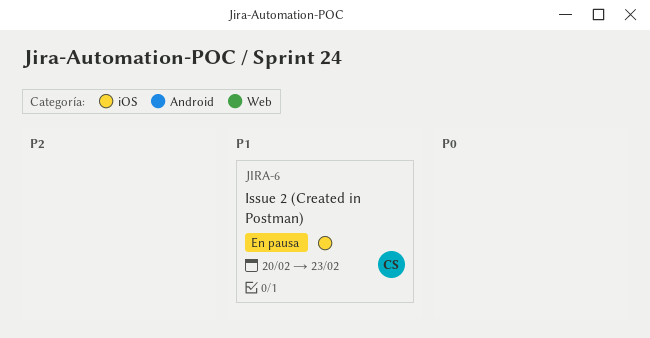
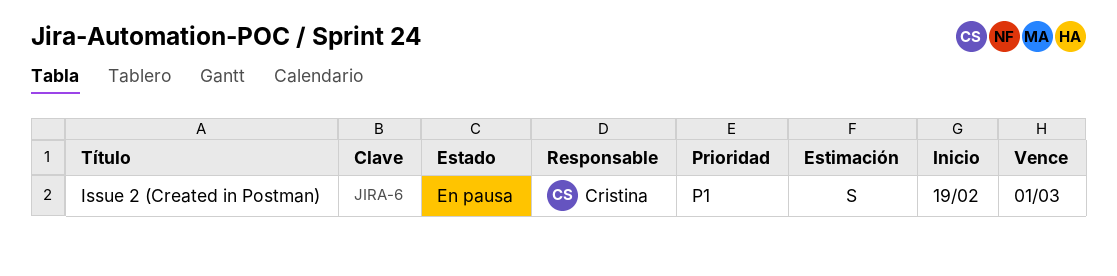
JIRA-6, start: Feb 20 -> Feb 19
JIRA-6, due: Feb 23 -> Mar 1

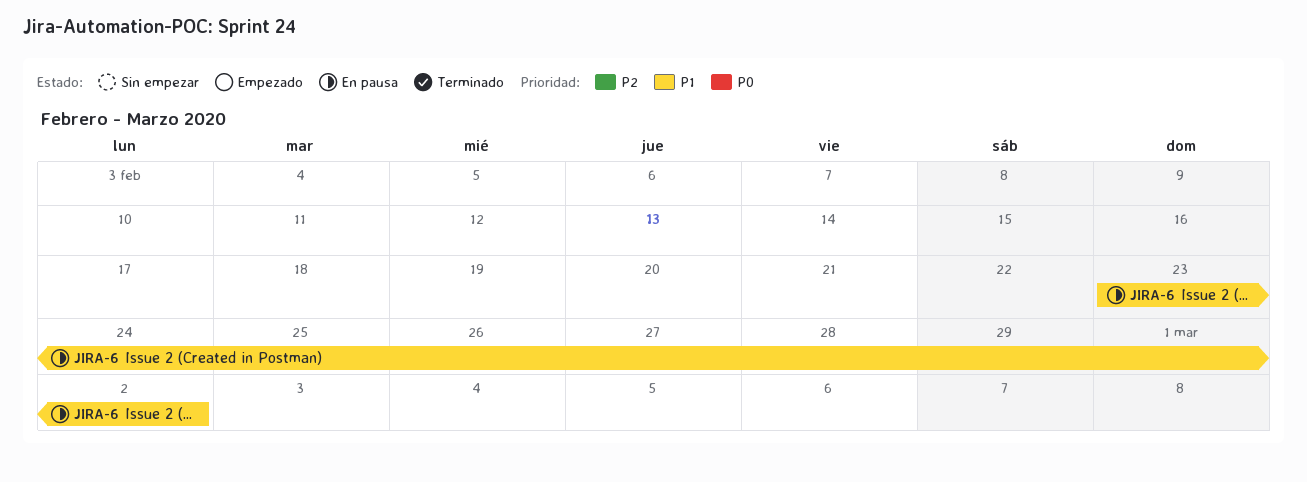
JIRA-6, start: Feb 19 -> Feb 23
JIRA-6, due: Mar 1 -> Mar 2

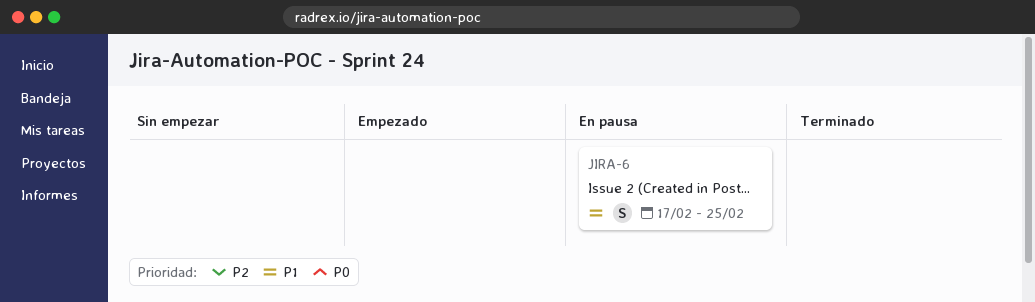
JIRA-6, start: Feb 23 -> Feb 17
JIRA-6, due: Mar 2 -> Feb 25

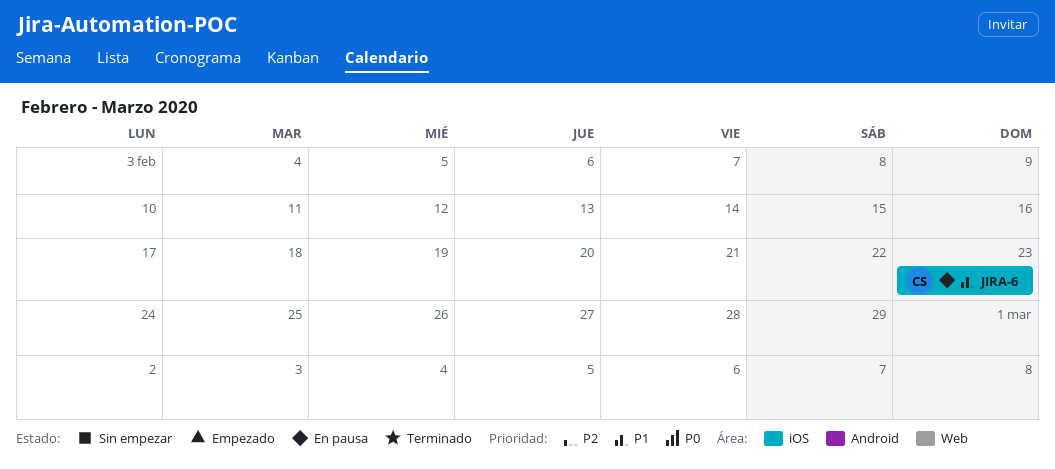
JIRA-6, start: Feb 17 -> Feb 23
JIRA-6, due: Feb 25 -> Feb 23

